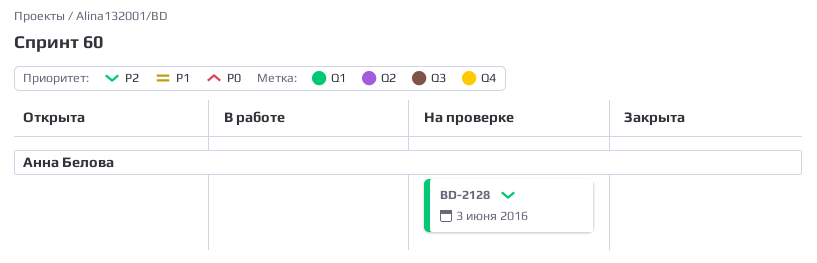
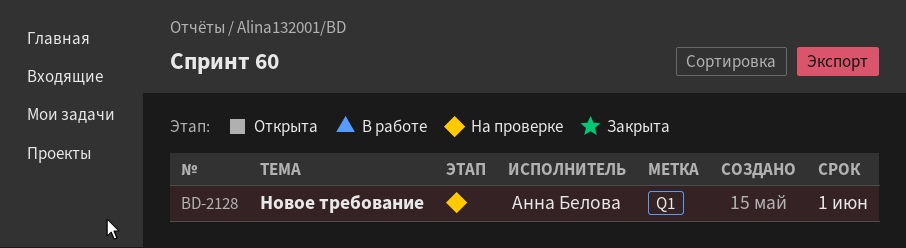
BD-2128, due: Jun 3 -> Jun 1

